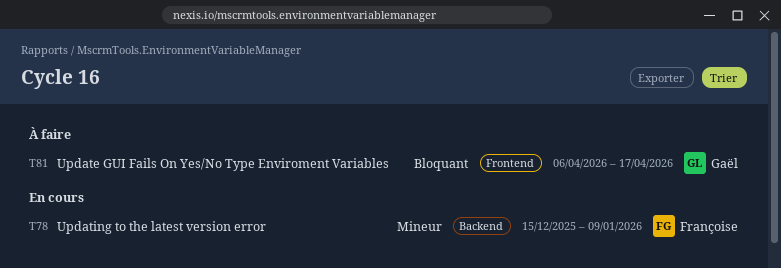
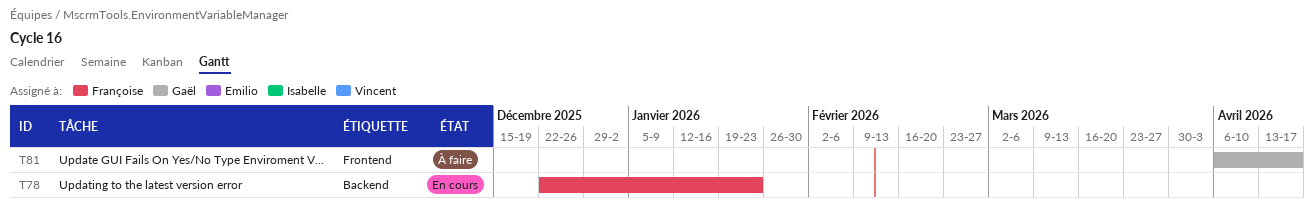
T78, start: Dec 15 -> Dec 22
T78, due: Jan 9 -> Jan 23

